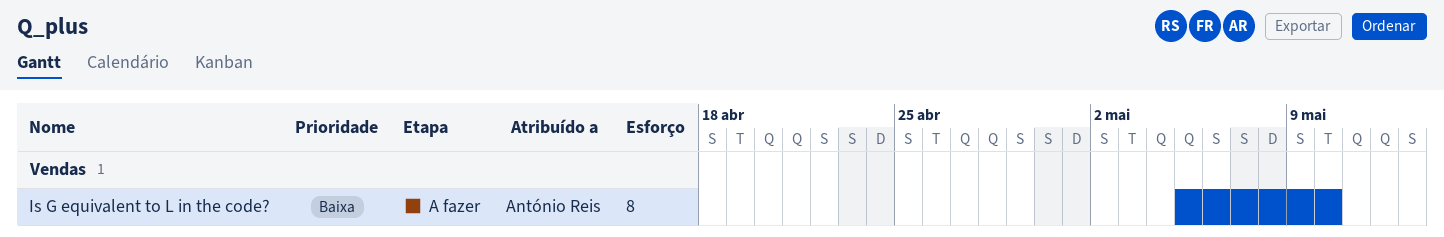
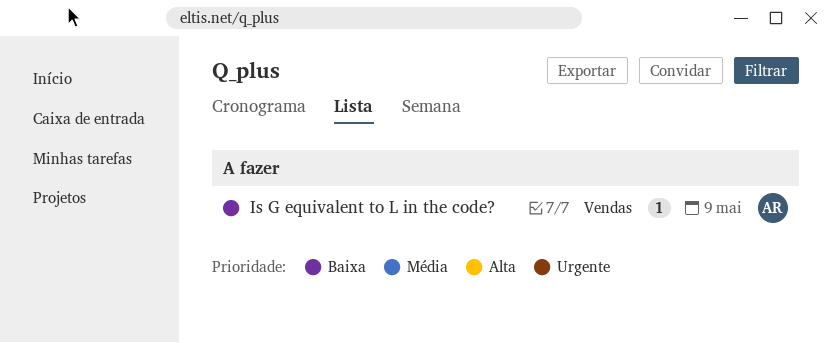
Is G equivalent to L in the code?, estimate: 8 -> 1
Is G equivalent to L in the code?, due: May 10 -> May 9

